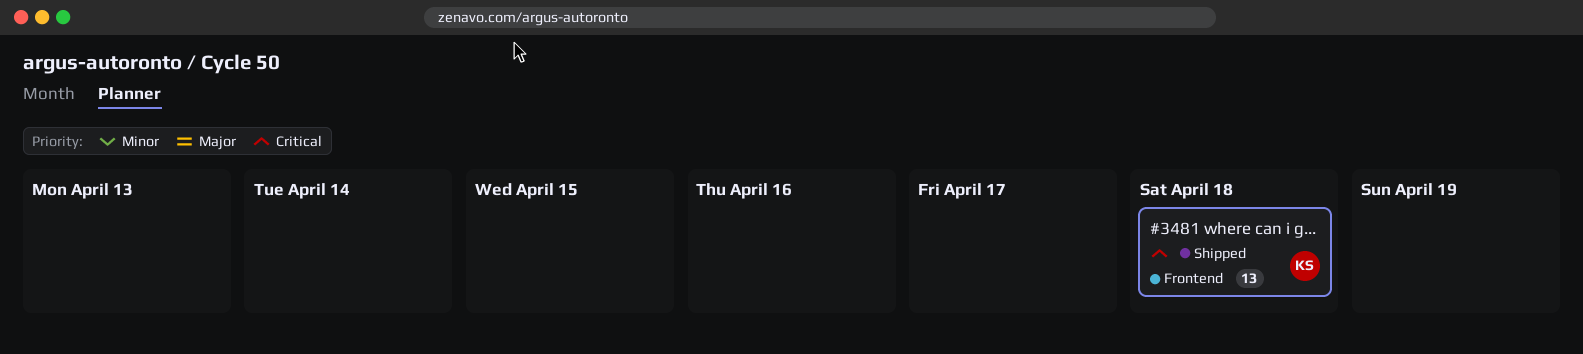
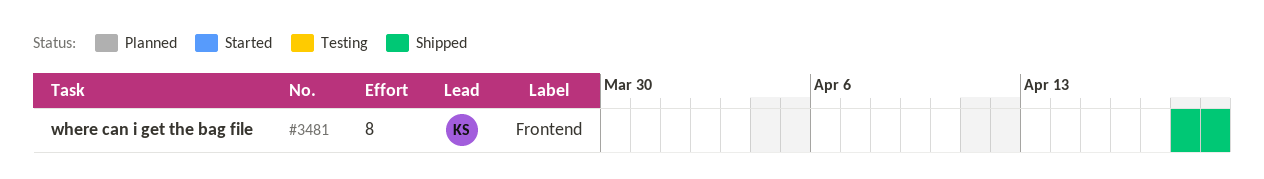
#3481, estimate: 13 -> 8
#3481, due: Apr 18 -> Apr 19

